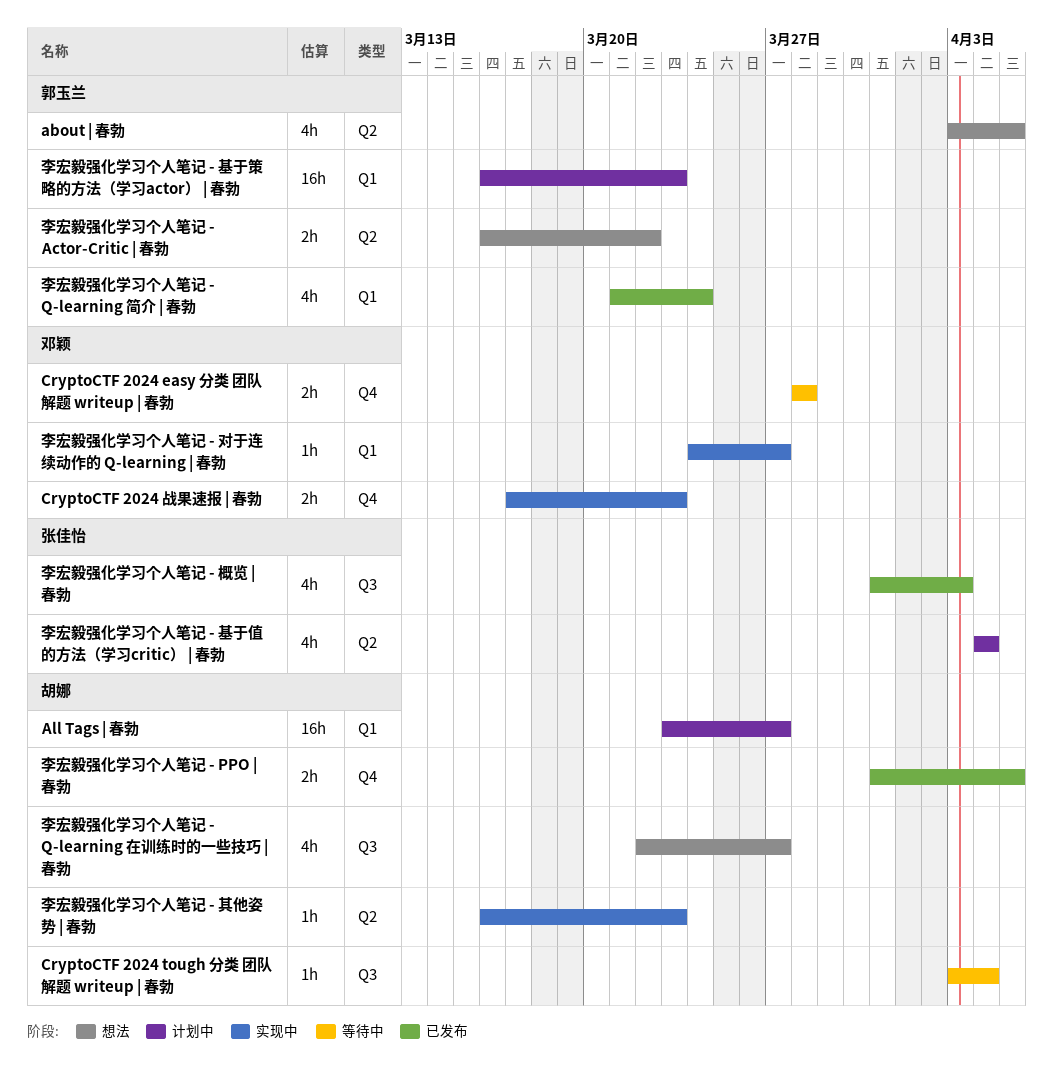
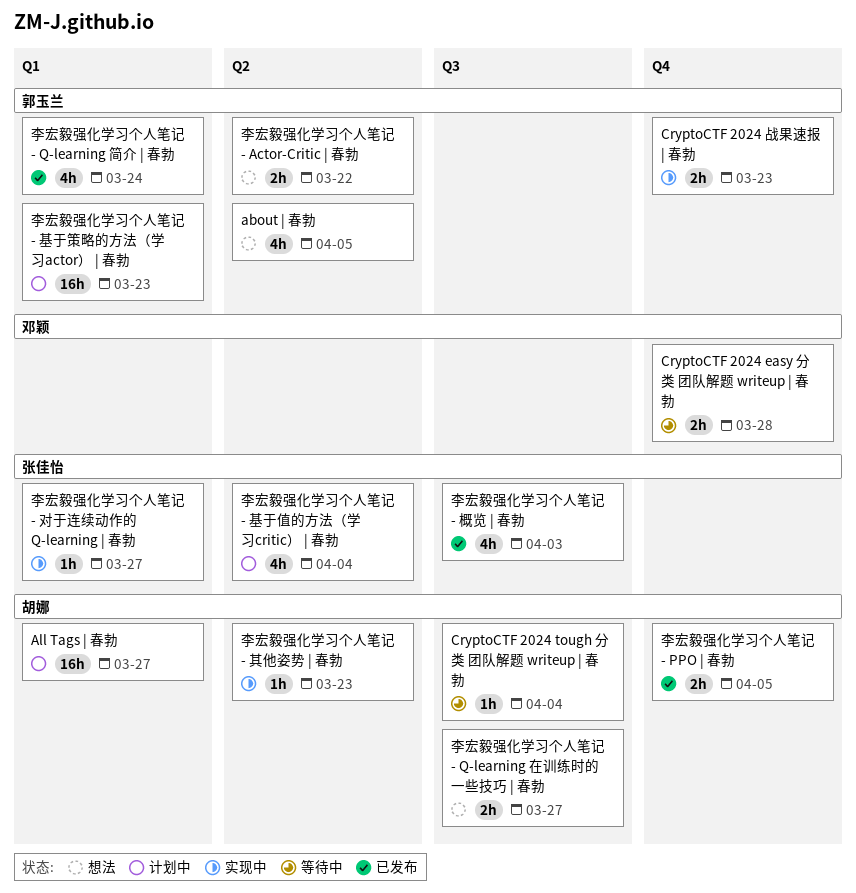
CryptoCTF 2024 战果速报 | 春勃, owner: 邓颖 -> 郭玉兰
李宏毅强化学习个人笔记 - Q-learning 在训练时的一些技巧 | 春勃, estimate: 4h -> 2h
李宏毅强化学习个人笔记 - 对于连续动作的 Q-learning | 春勃, owner: 邓颖 -> 张佳怡

